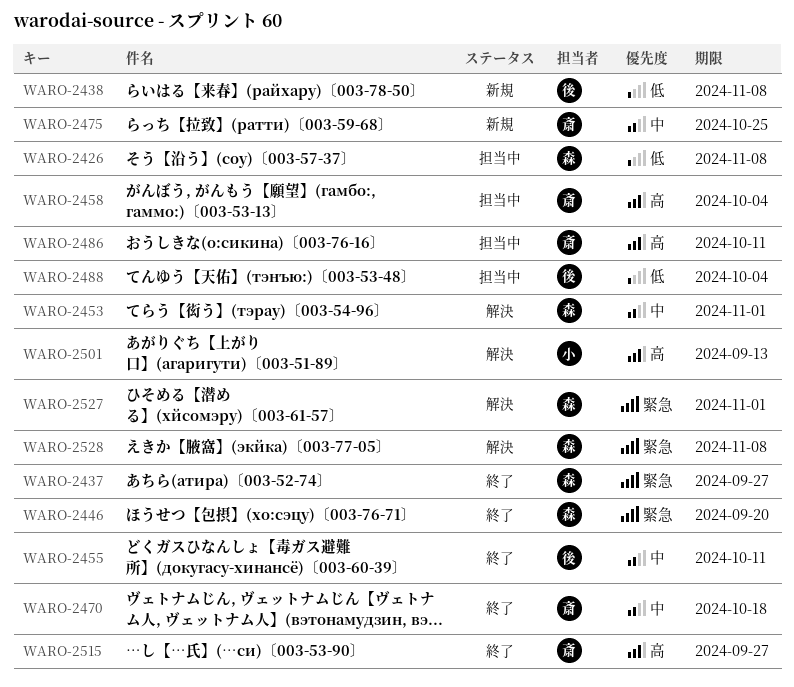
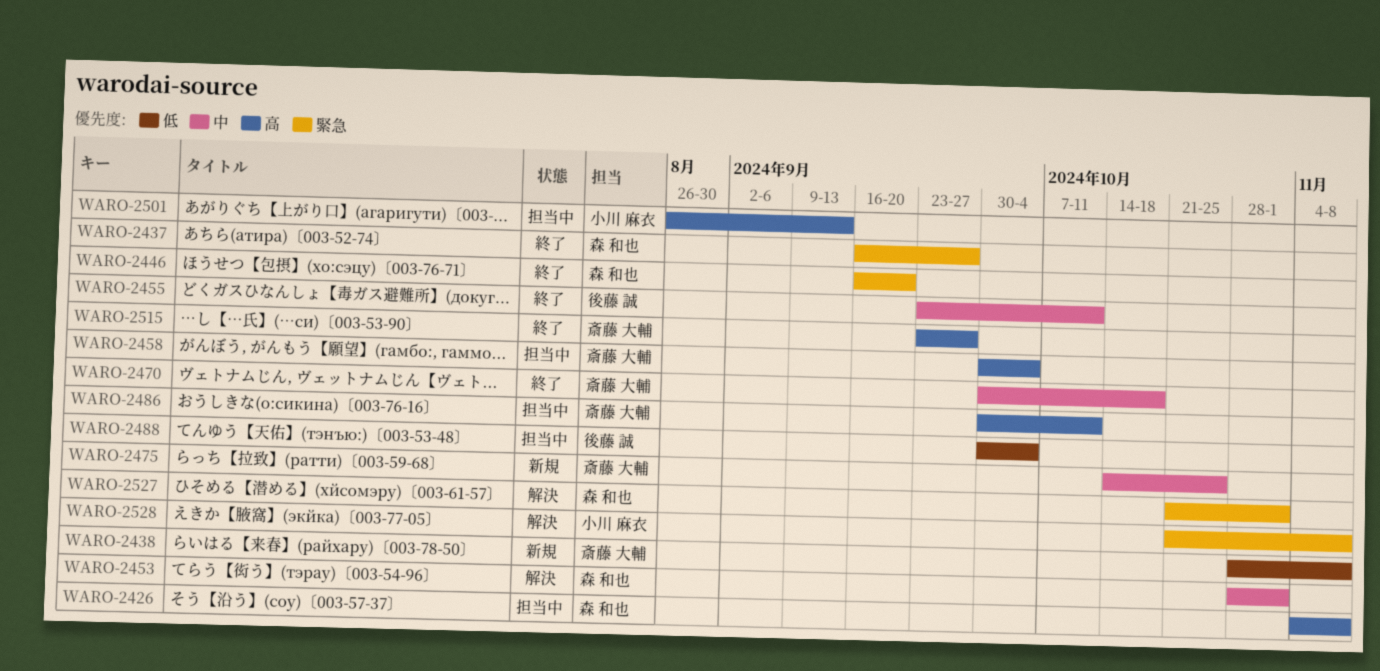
WARO-2426, priority: 低 -> 高
WARO-2438, owner: 後藤 誠 -> 斎藤 大輔
WARO-2501, status: 解決 -> 担当中
WARO-2528, owner: 森 和也 -> 小川 麻衣

